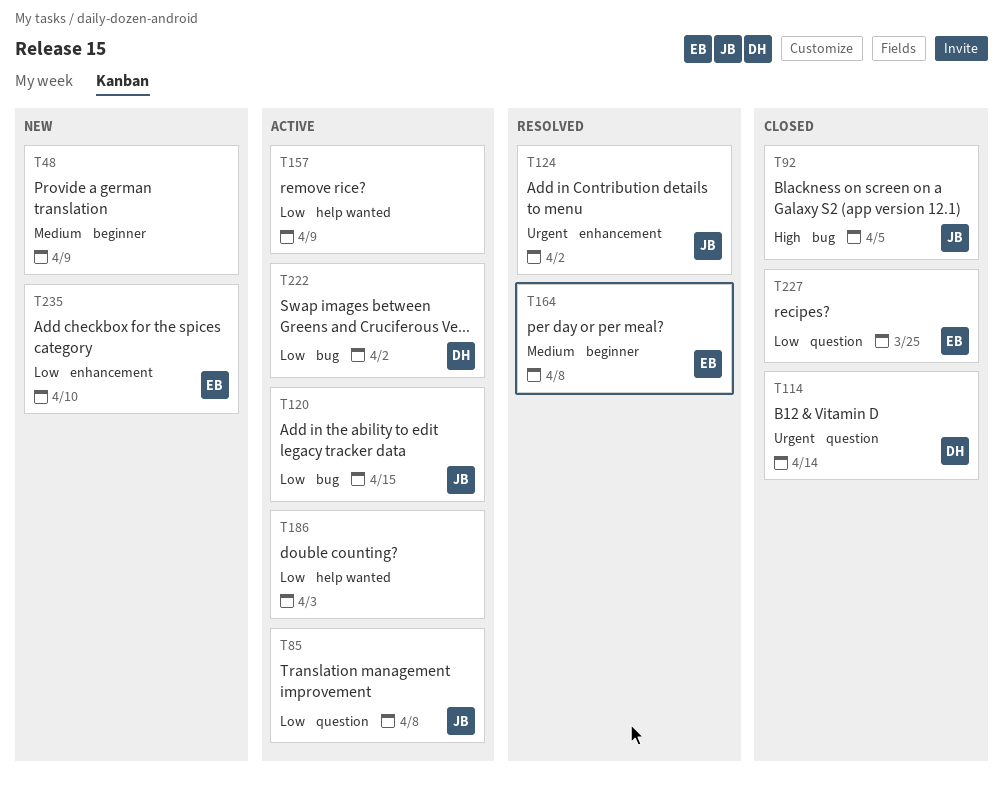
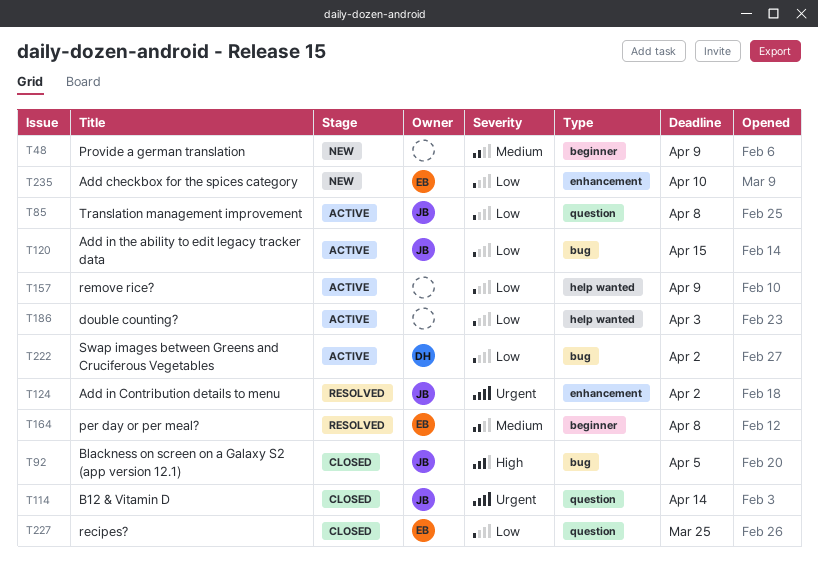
T114, owner: DH -> JB

